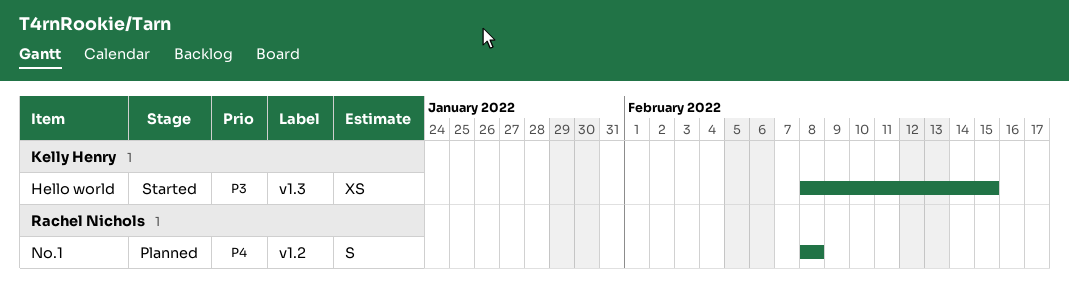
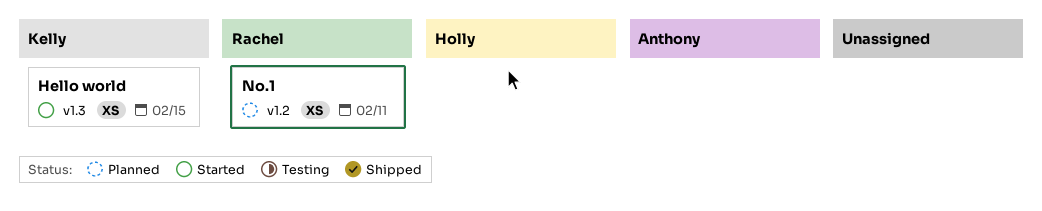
No.1, estimate: S -> XS
No.1, due: Feb 8 -> Feb 11

